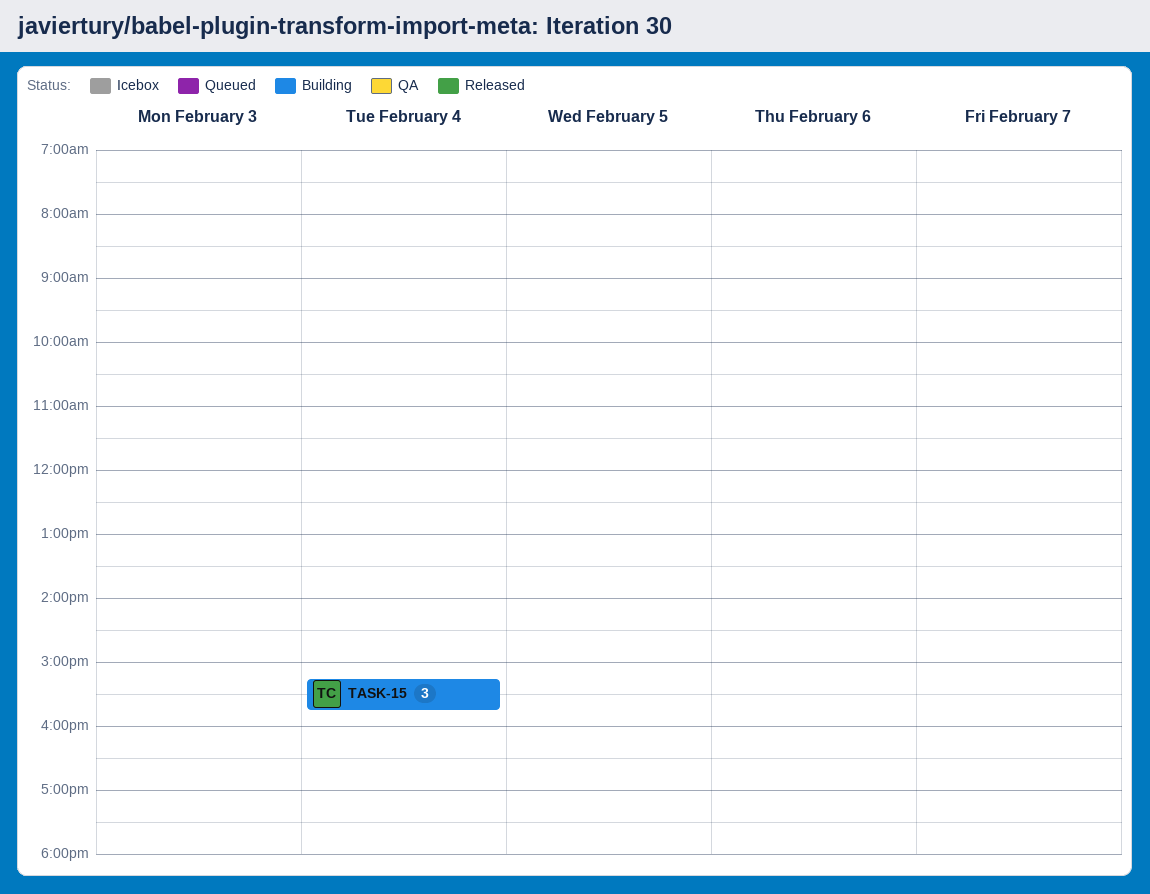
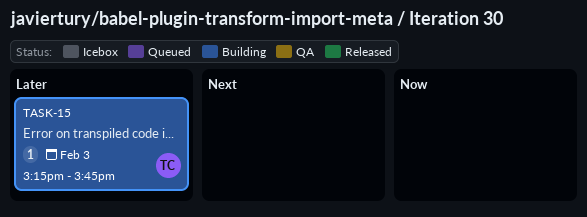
TASK-15, estimate: 3 -> 1
TASK-15, day: Feb 4 -> Feb 3

